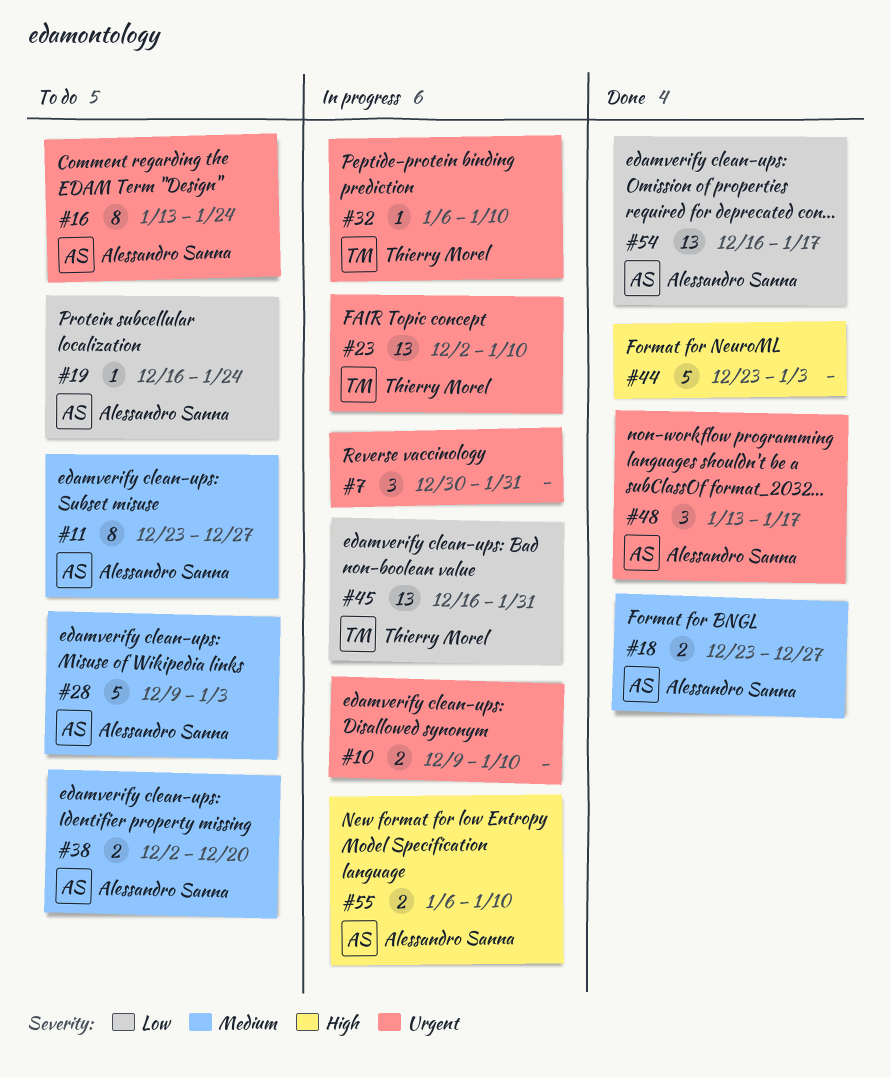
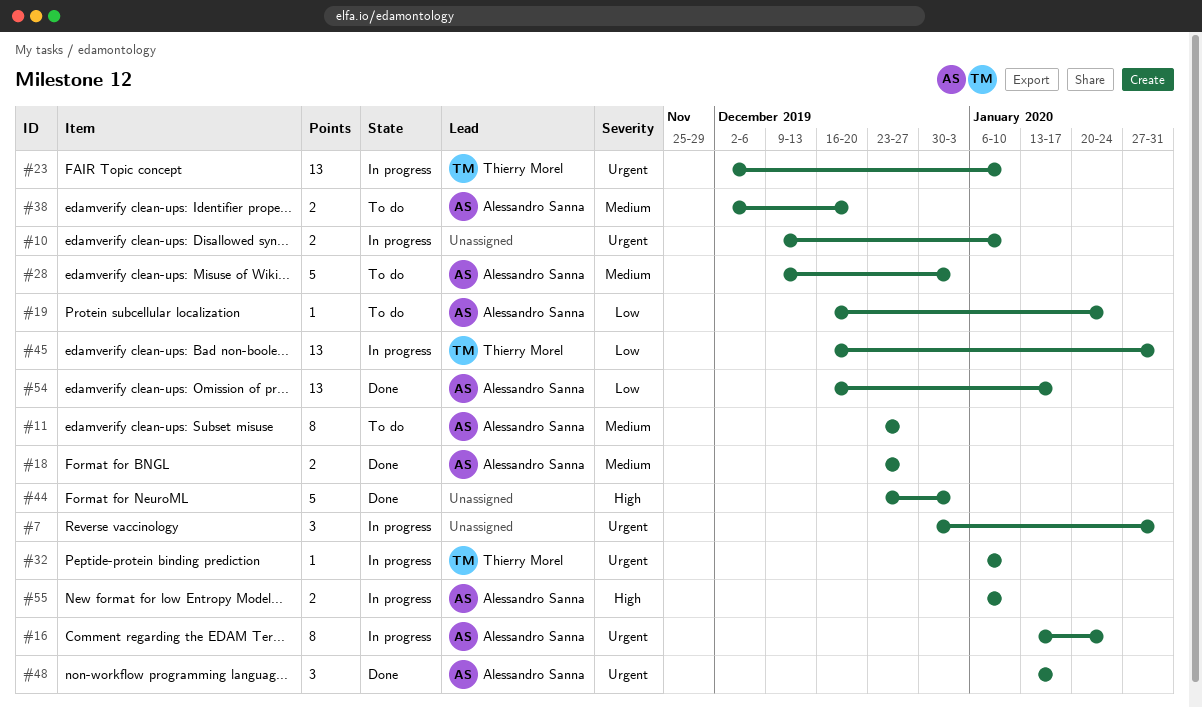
#16, status: To do -> In progress

